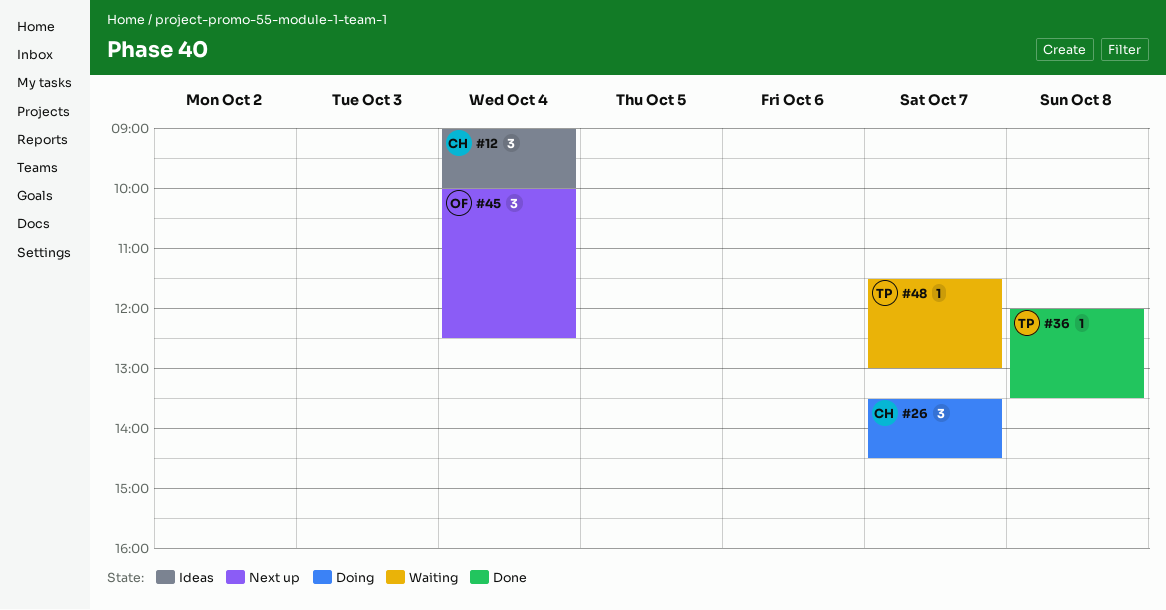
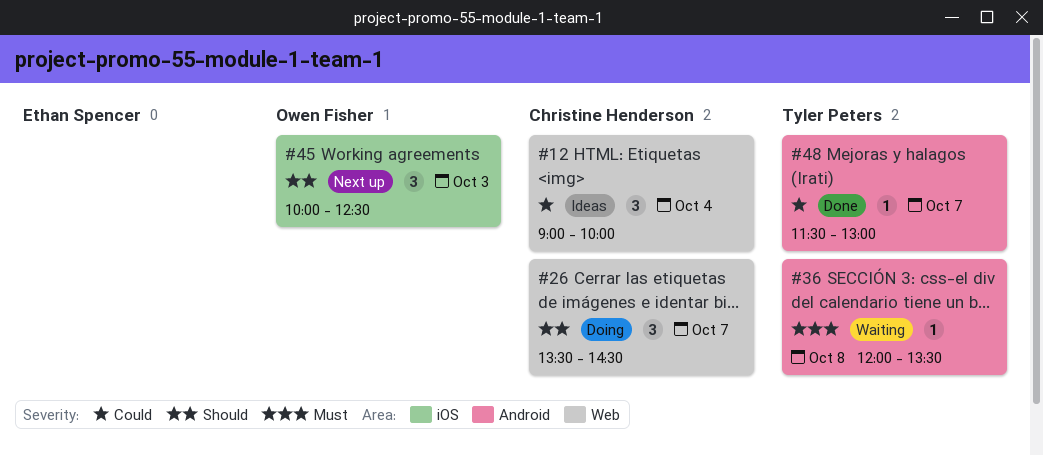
#36, status: Done -> Waiting
#45, day: Oct 4 -> Oct 3
#48, status: Waiting -> Done

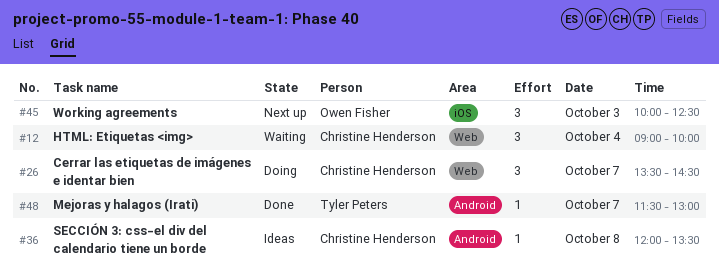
#12, status: Ideas -> Waiting
#36, status: Waiting -> Ideas
#36, owner: Tyler Peters -> Christine Henderson

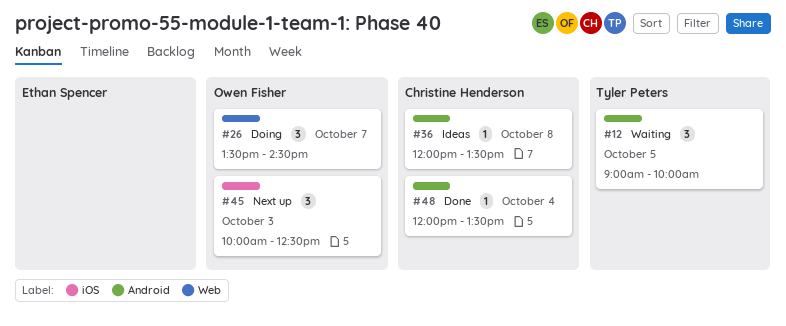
#12, owner: Christine Henderson -> Tyler Peters
#12, label: Web -> Android
#12, day: Oct 4 -> Oct 5
#26, owner: Christine Henderson -> Owen Fisher
#48, owner: Tyler Peters -> Christine Henderson
#48, day: Oct 7 -> Oct 4
#48, begins: 11:30 -> 12:00
#48, ends: 13:00 -> 13:30

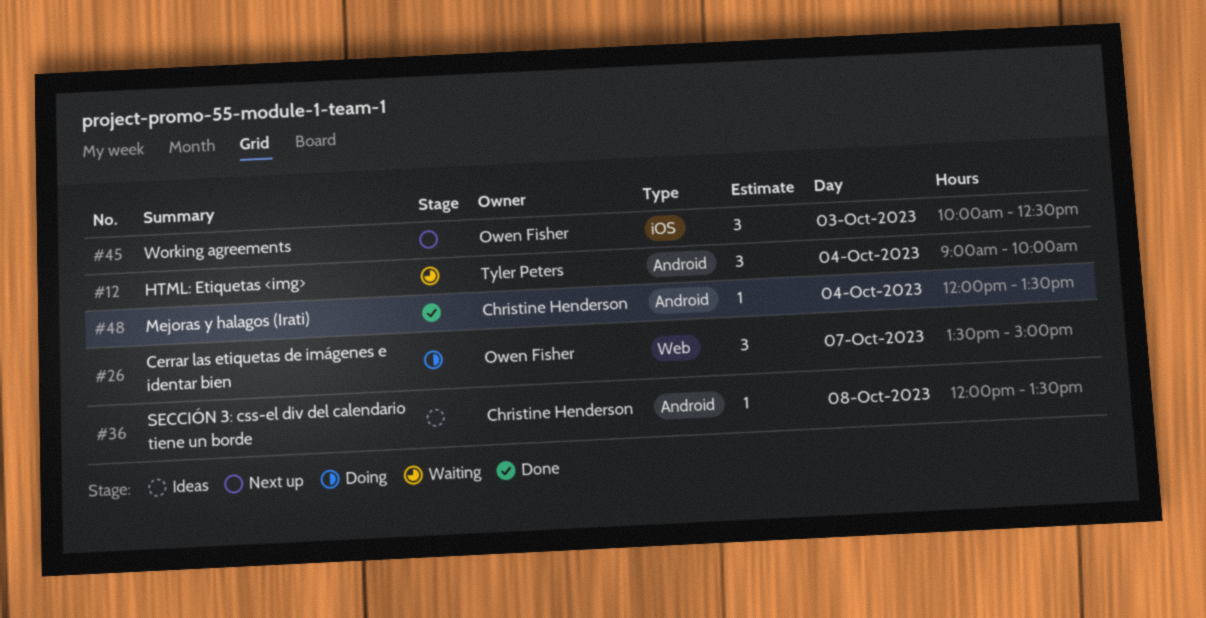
#12, day: Oct 5 -> Oct 4
#26, ends: 14:30 -> 15:00

